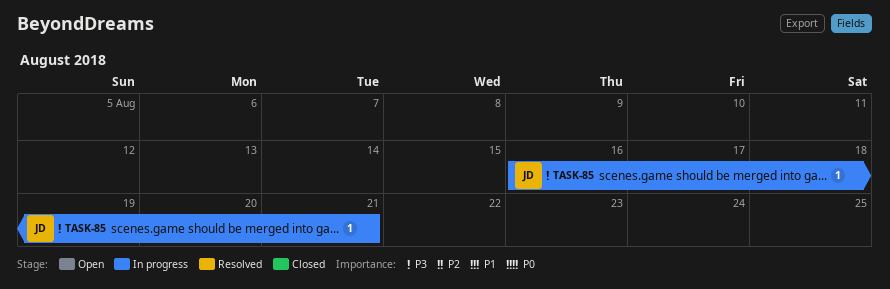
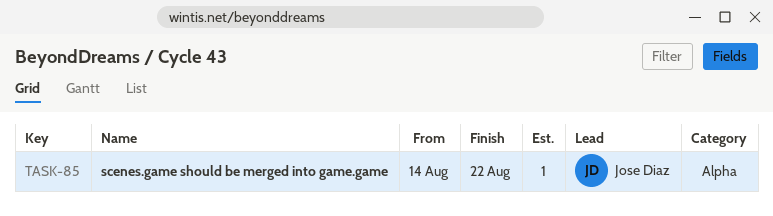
TASK-85, start: Aug 16 -> Aug 14
TASK-85, due: Aug 21 -> Aug 22

